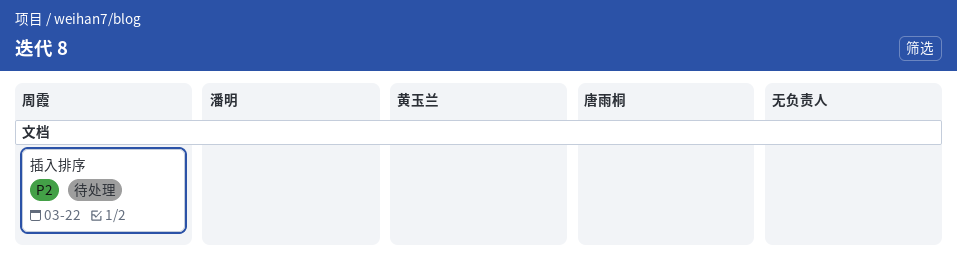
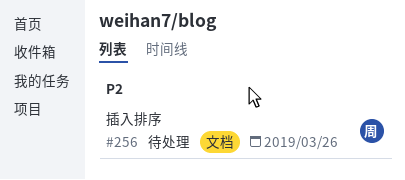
插入排序, due: Mar 22 -> Mar 26

